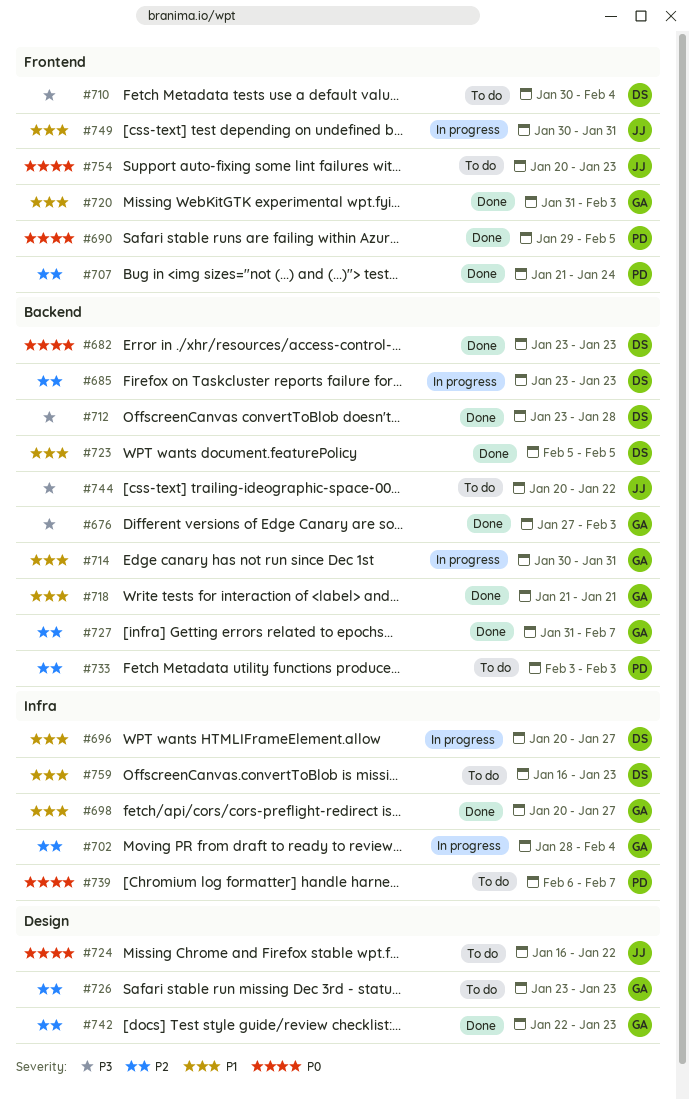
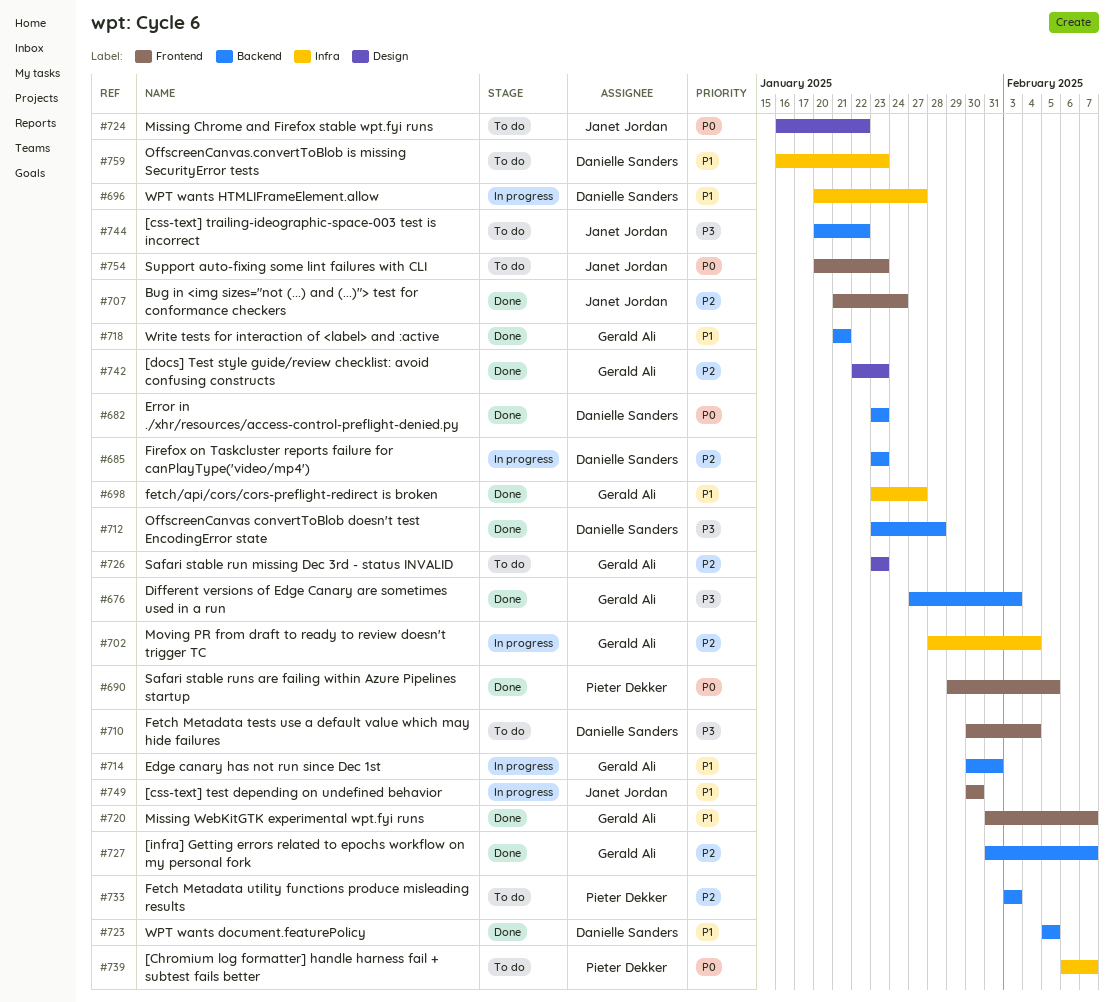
#698, start: Jan 20 -> Jan 23
#707, owner: Pieter Dekker -> Janet Jordan
#720, due: Feb 3 -> Feb 7
#749, due: Jan 31 -> Jan 30

